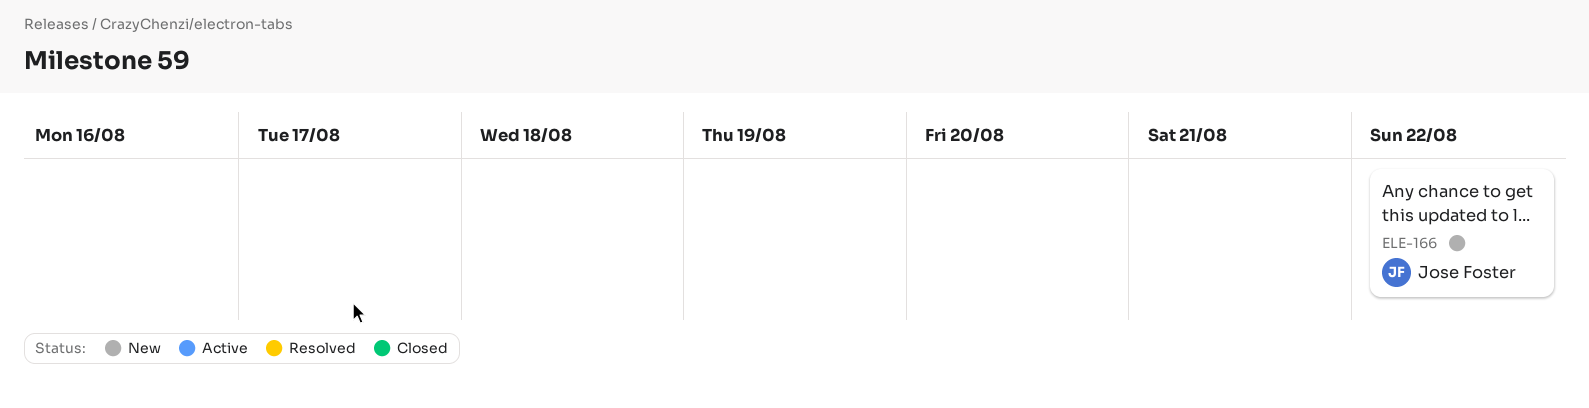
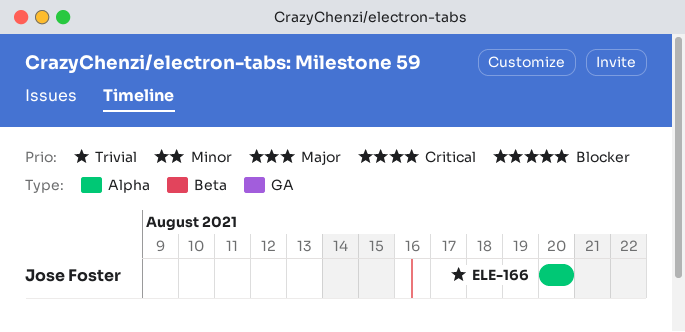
ELE-166, due: Aug 22 -> Aug 20

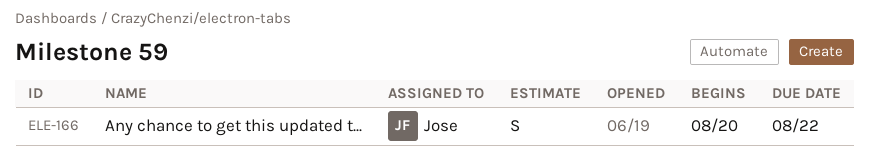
ELE-166, due: Aug 20 -> Aug 22

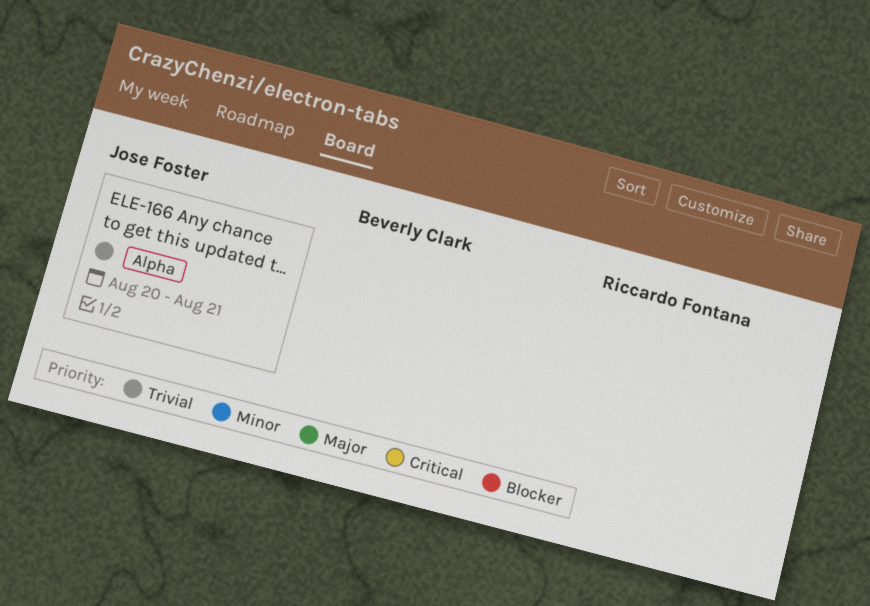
ELE-166, due: Aug 22 -> Aug 21

